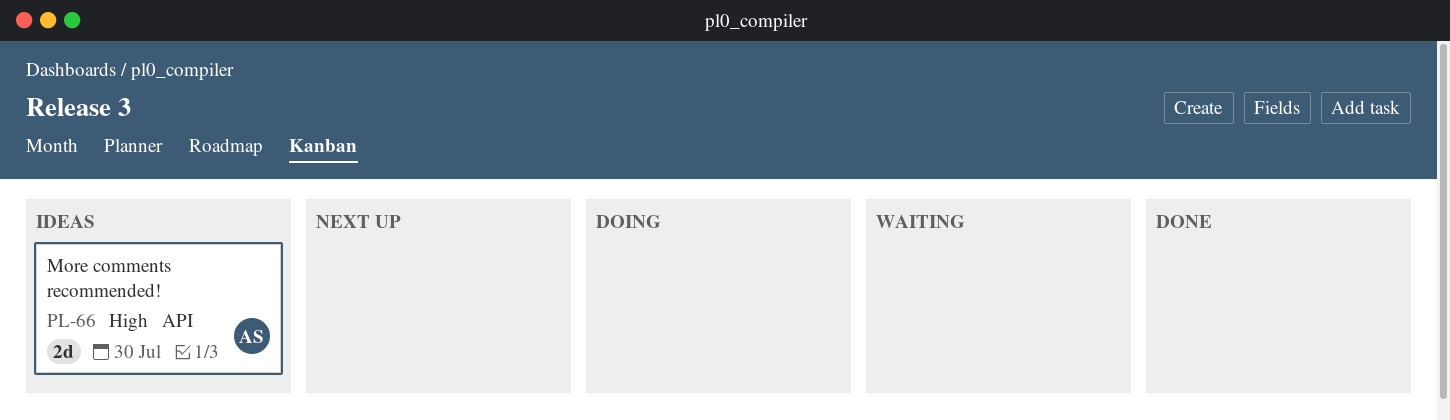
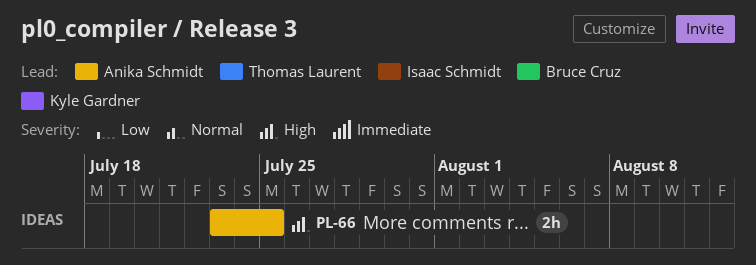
PL-66, estimate: 2d -> 2h
PL-66, due: Jul 30 -> Jul 25

